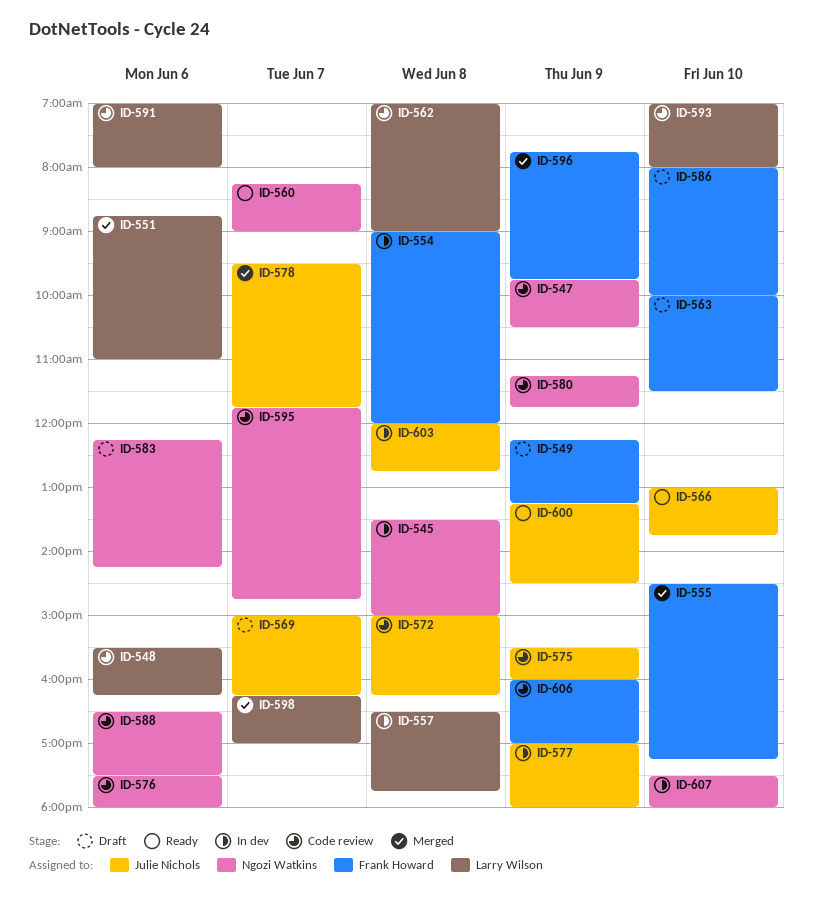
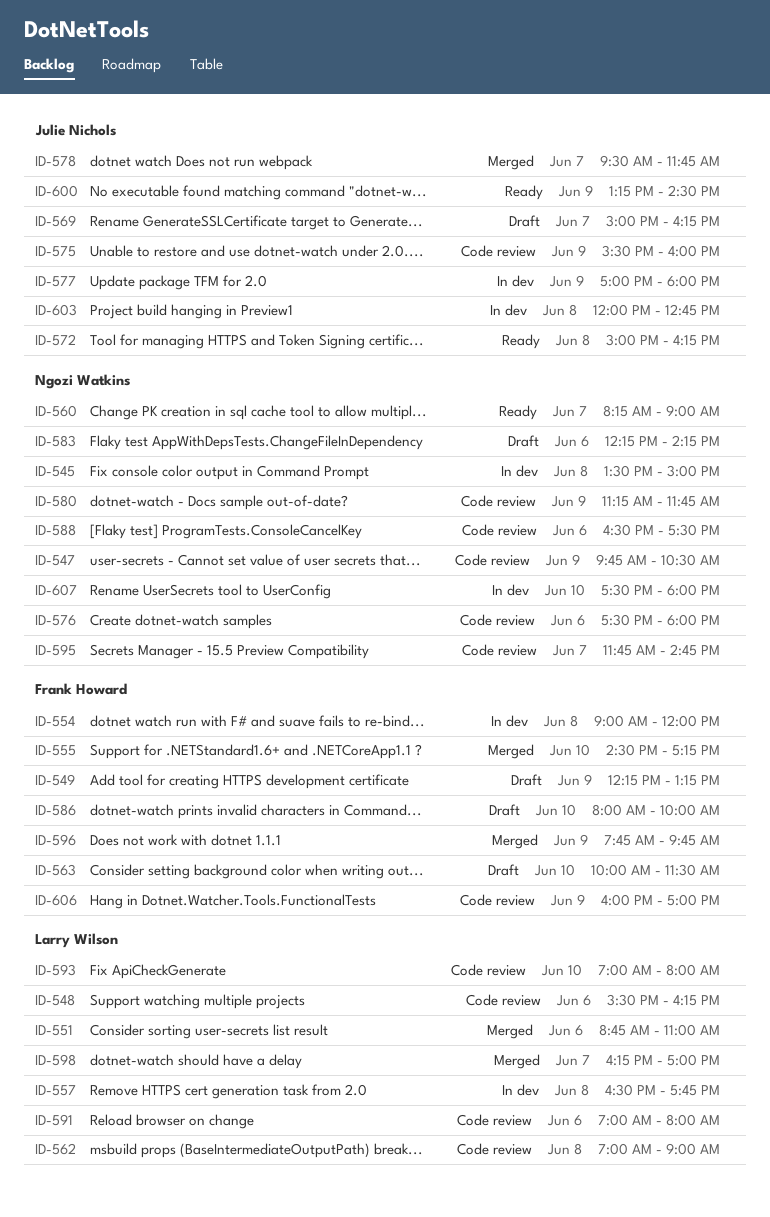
ID-566: present -> none
ID-572, status: Code review -> Ready

